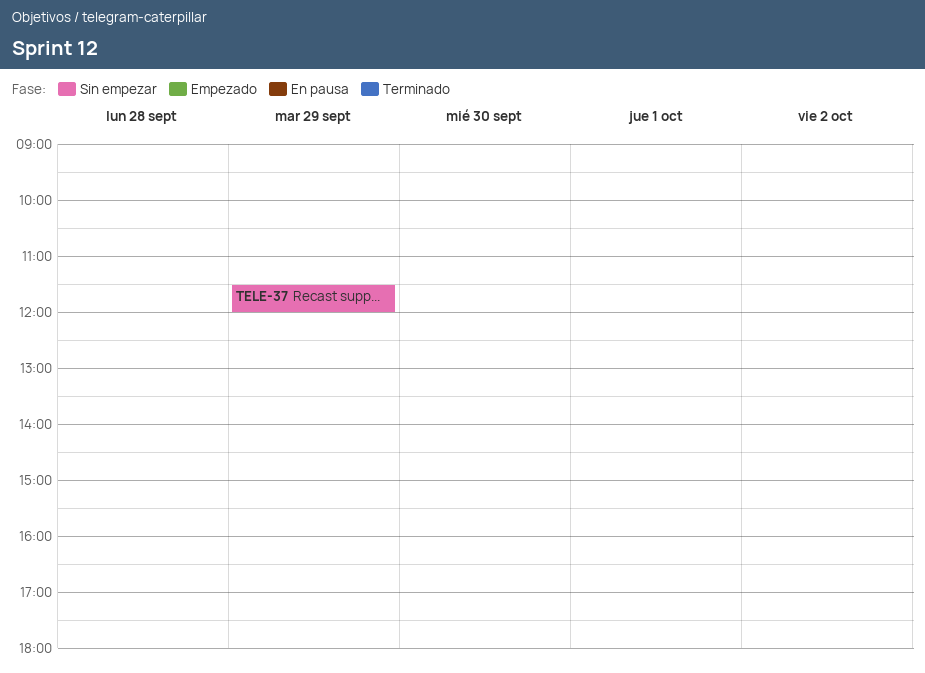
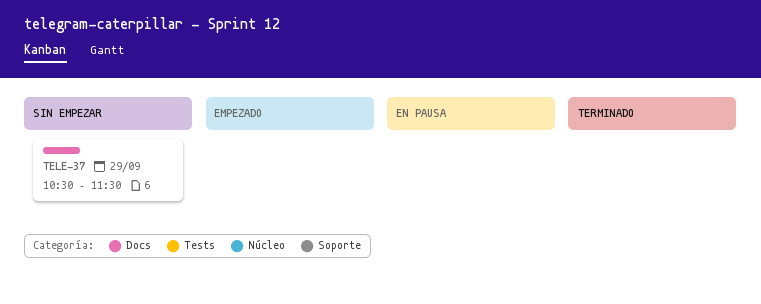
TELE-37, begins: 11:30 -> 10:30
TELE-37, ends: 12:00 -> 11:30

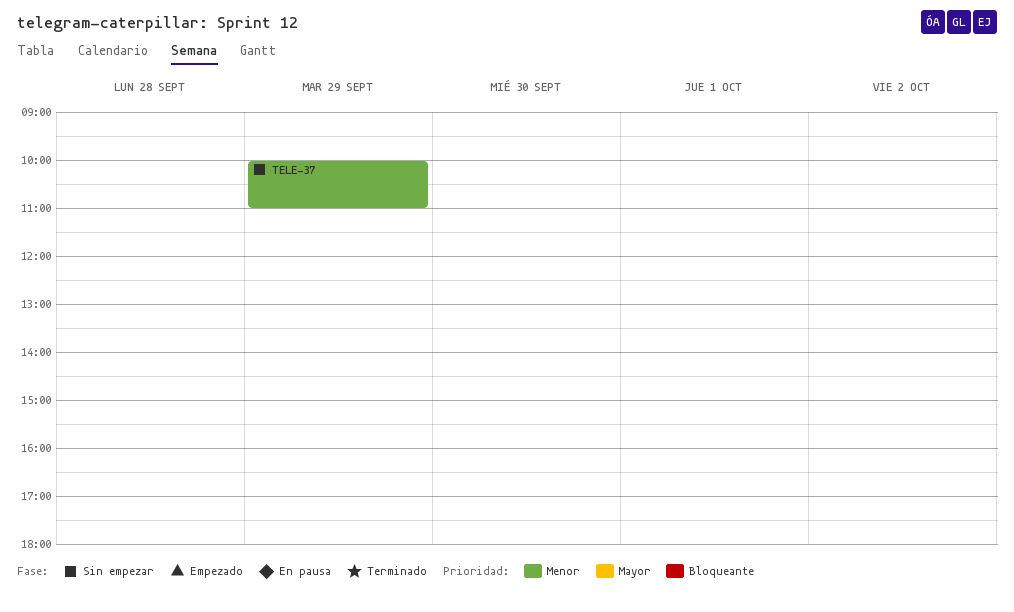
TELE-37, begins: 10:30 -> 10:00
TELE-37, ends: 11:30 -> 11:00

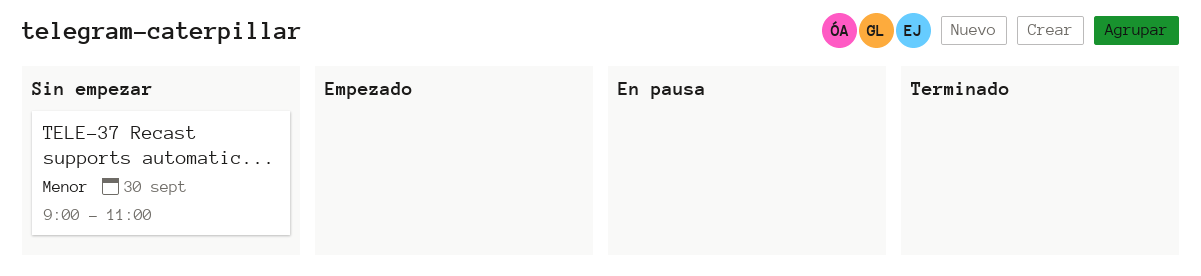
TELE-37, day: Sep 29 -> Sep 30
TELE-37, begins: 10:00 -> 09:00

